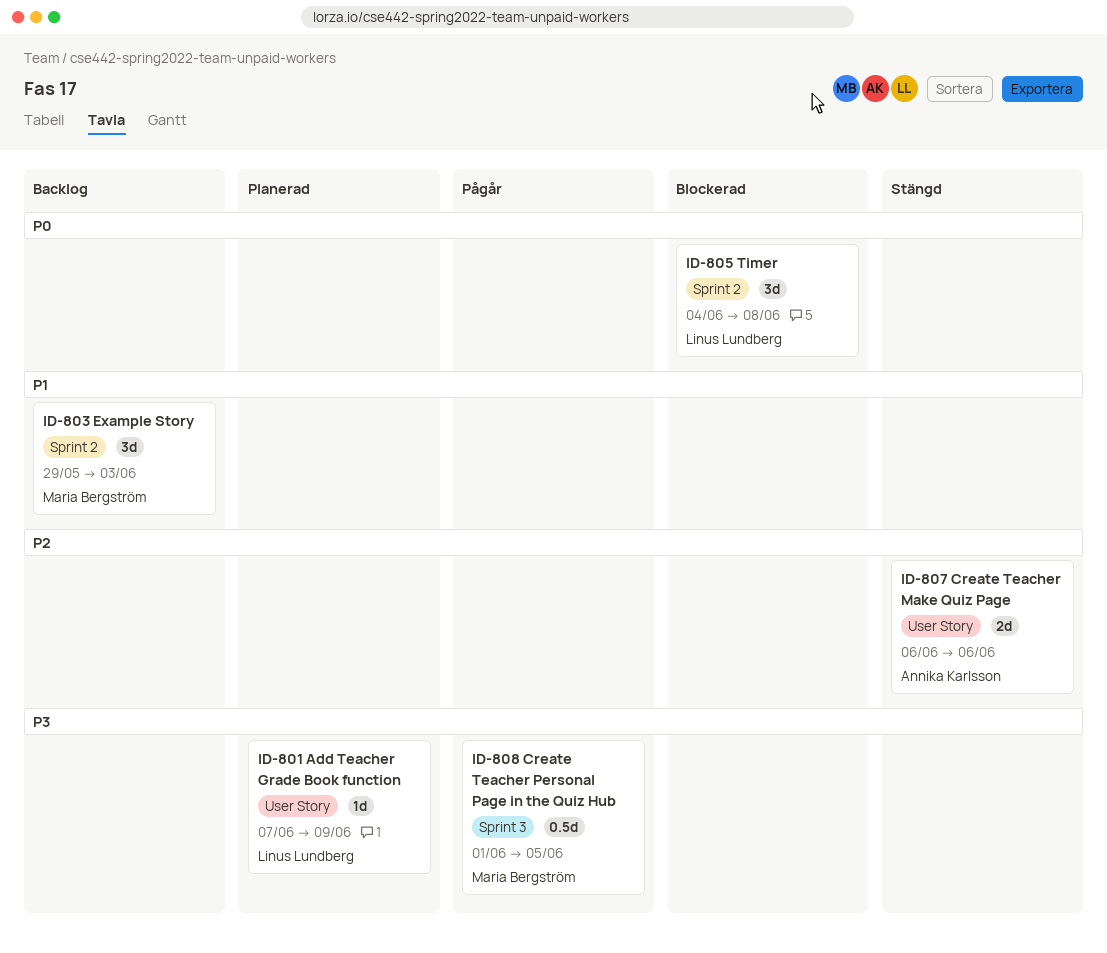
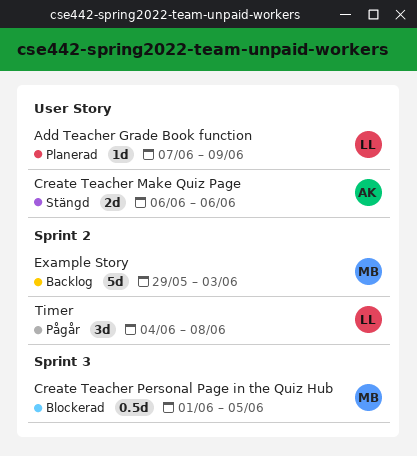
Create Teacher Personal Page in the Quiz Hub, status: Pågår -> Blockerad
Example Story, estimate: 3d -> 5d
Timer, status: Blockerad -> Pågår

